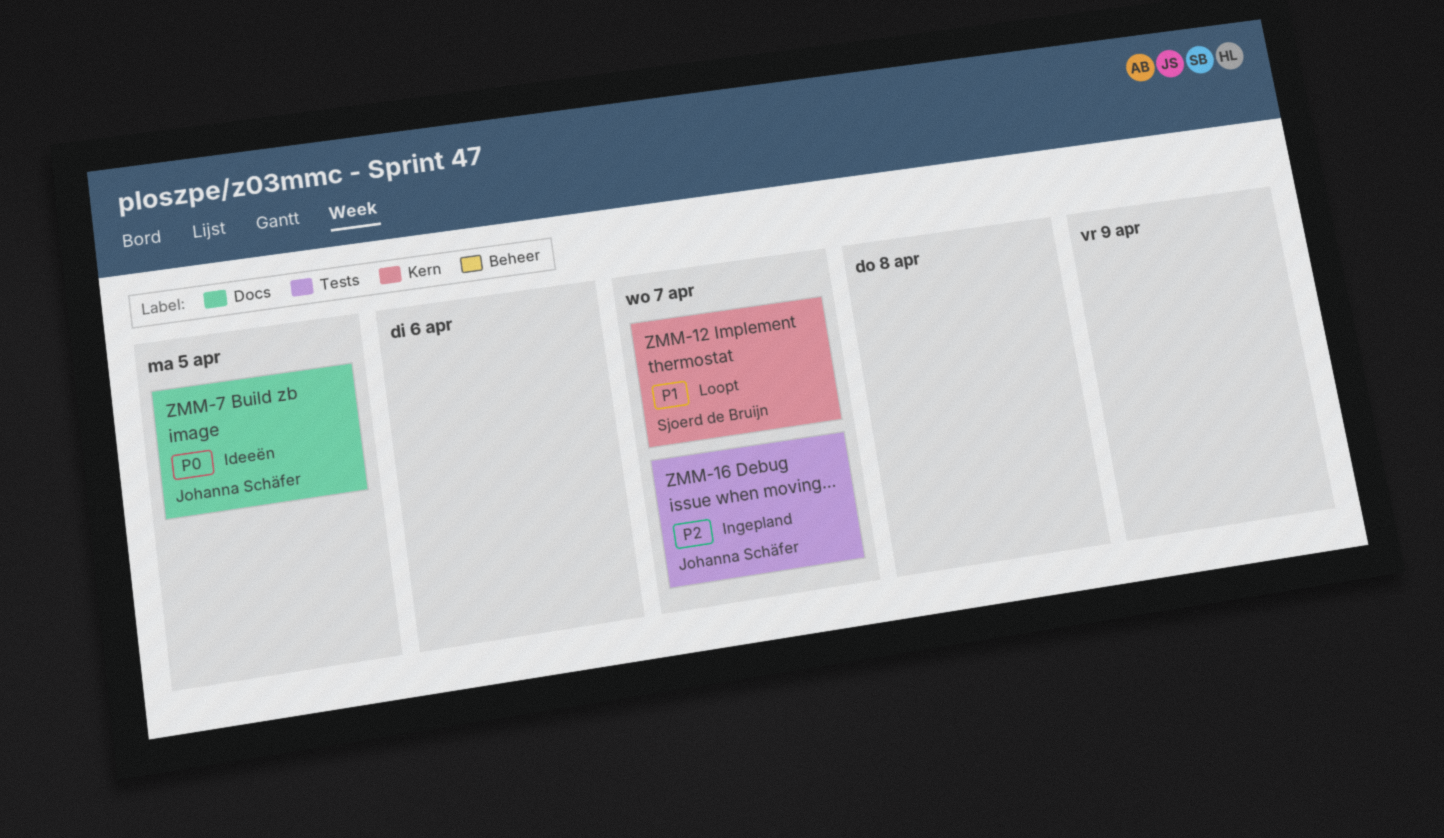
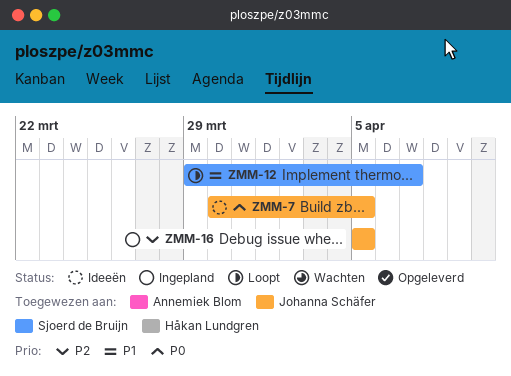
ZMM-16, due: Apr 7 -> Apr 5

